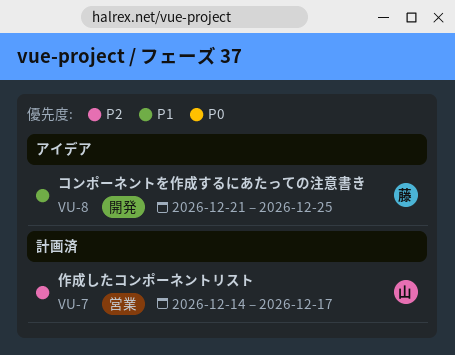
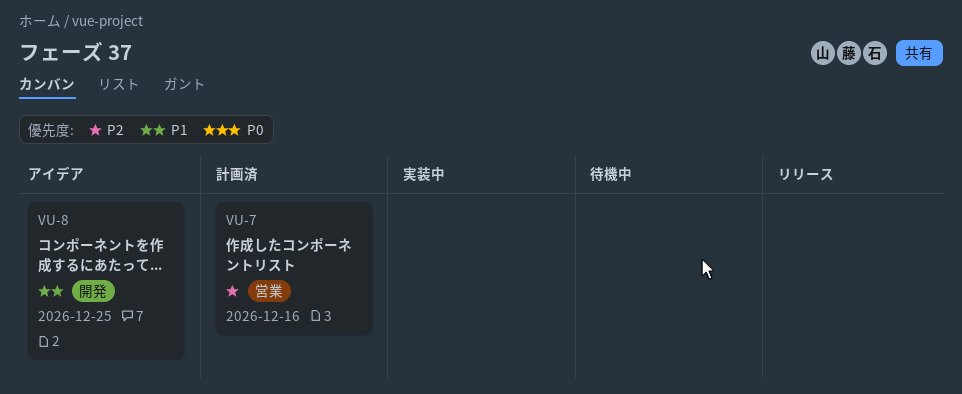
VU-7, due: Dec 17 -> Dec 16

